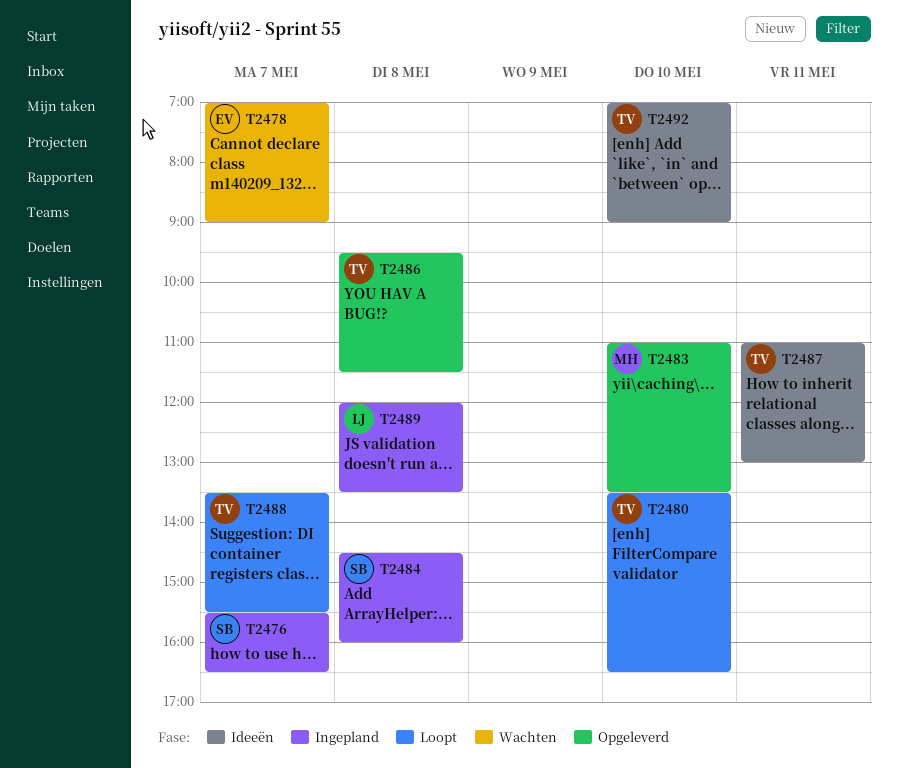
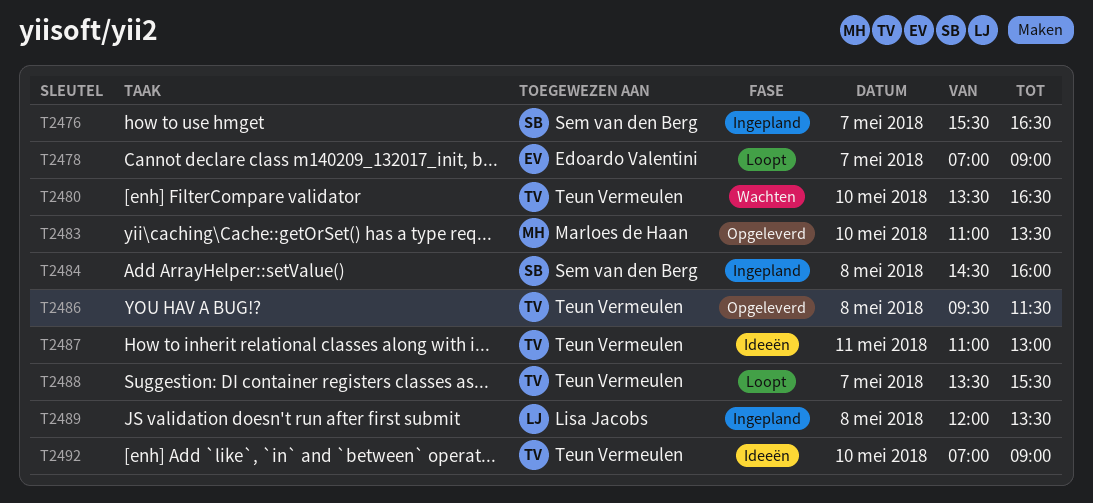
T2478, status: Wachten -> Loopt
T2480, status: Loopt -> Wachten

